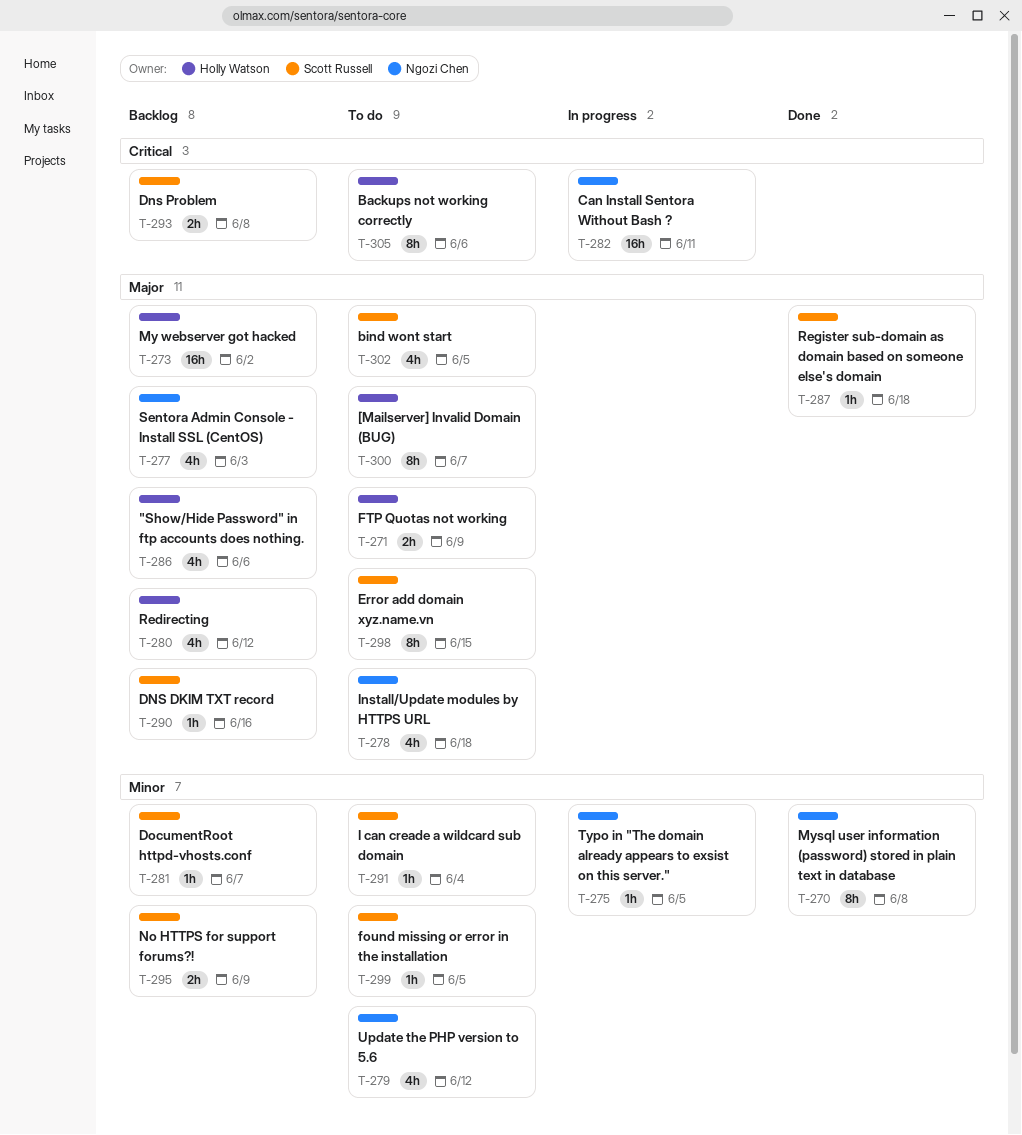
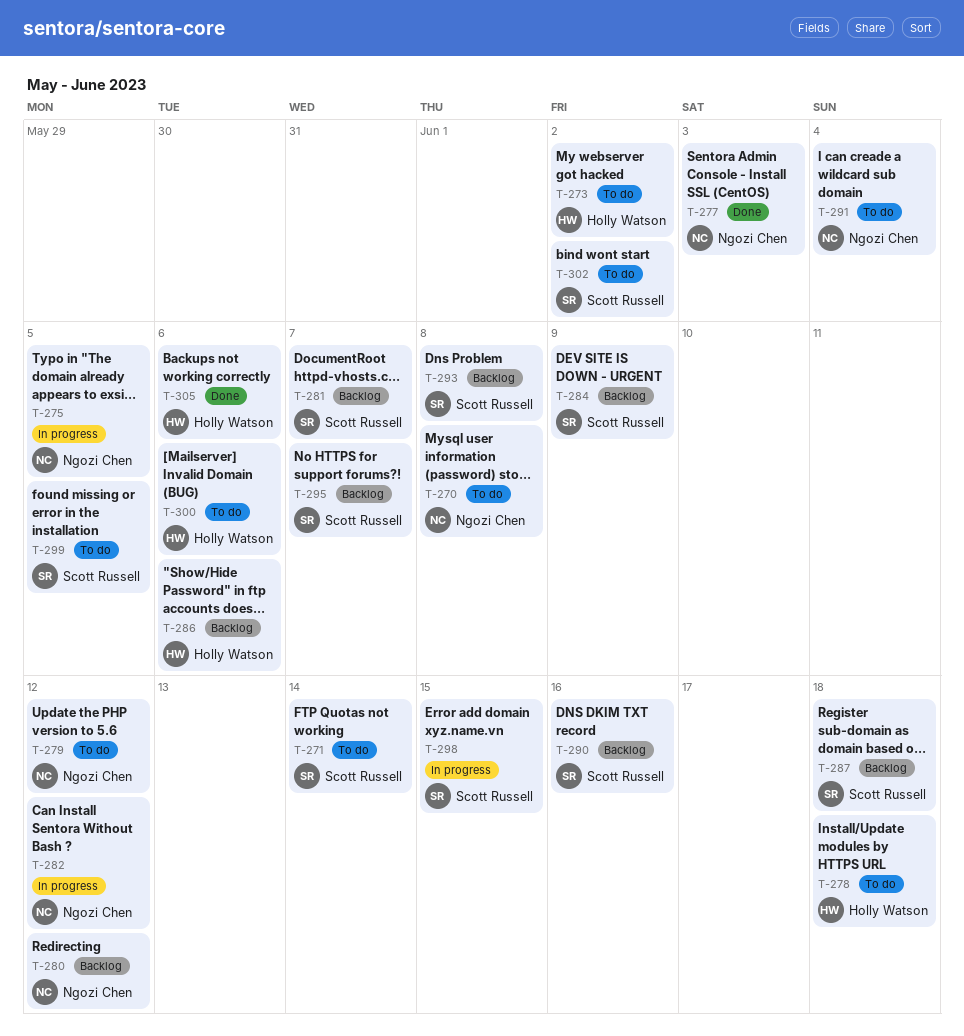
T-270, status: Done -> To do
T-271, owner: Holly Watson -> Scott Russell
T-271, due: Jun 9 -> Jun 14
T-273, status: Backlog -> To do
T-277, status: Backlog -> Done
T-278, owner: Ngozi Chen -> Holly Watson
T-280, owner: Holly Watson -> Ngozi Chen
T-282, due: Jun 11 -> Jun 12
T-284: none -> present
T-287, status: Done -> Backlog
T-291, owner: Scott Russell -> Ngozi Chen
T-295, due: Jun 9 -> Jun 7
T-298, status: To do -> In progress
T-300, due: Jun 7 -> Jun 6
T-302, due: Jun 5 -> Jun 2
T-305, status: To do -> Done

